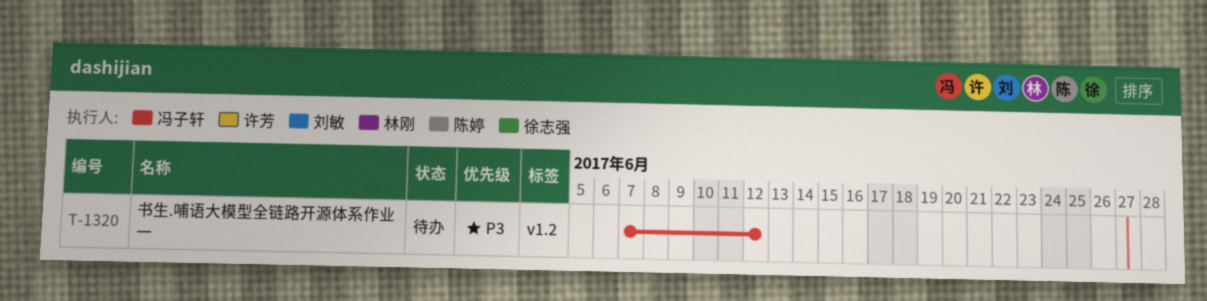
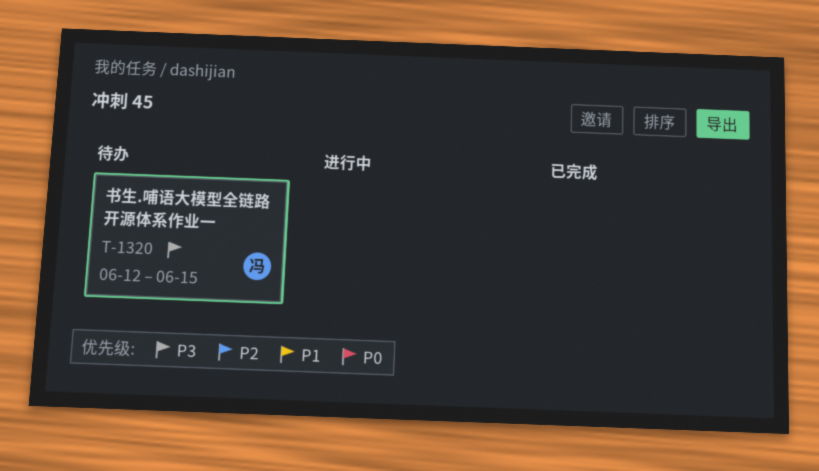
T-1320, start: Jun 7 -> Jun 12
T-1320, due: Jun 12 -> Jun 15

